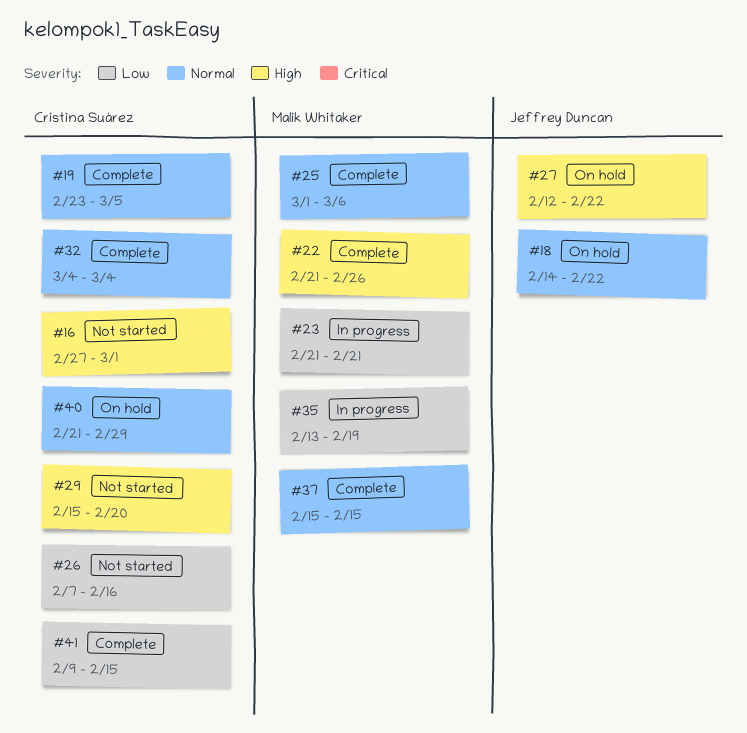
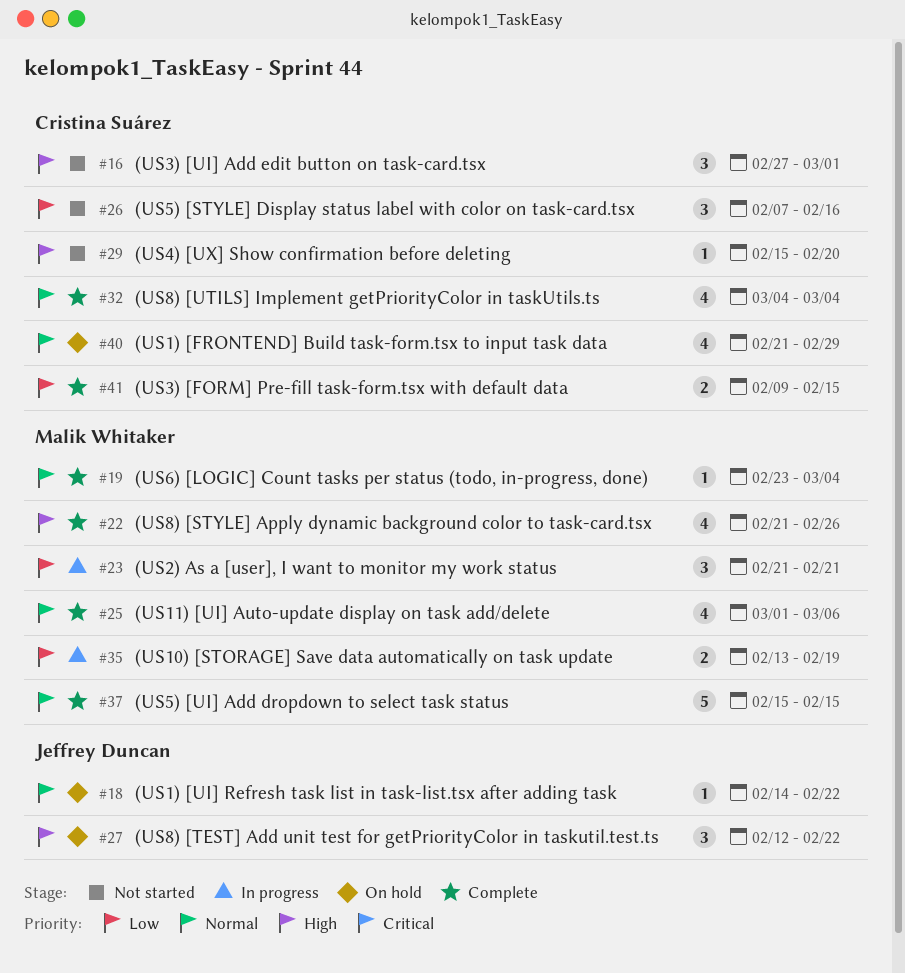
#19, owner: Cristina Suárez -> Malik Whitaker
#19, due: Mar 5 -> Mar 4

